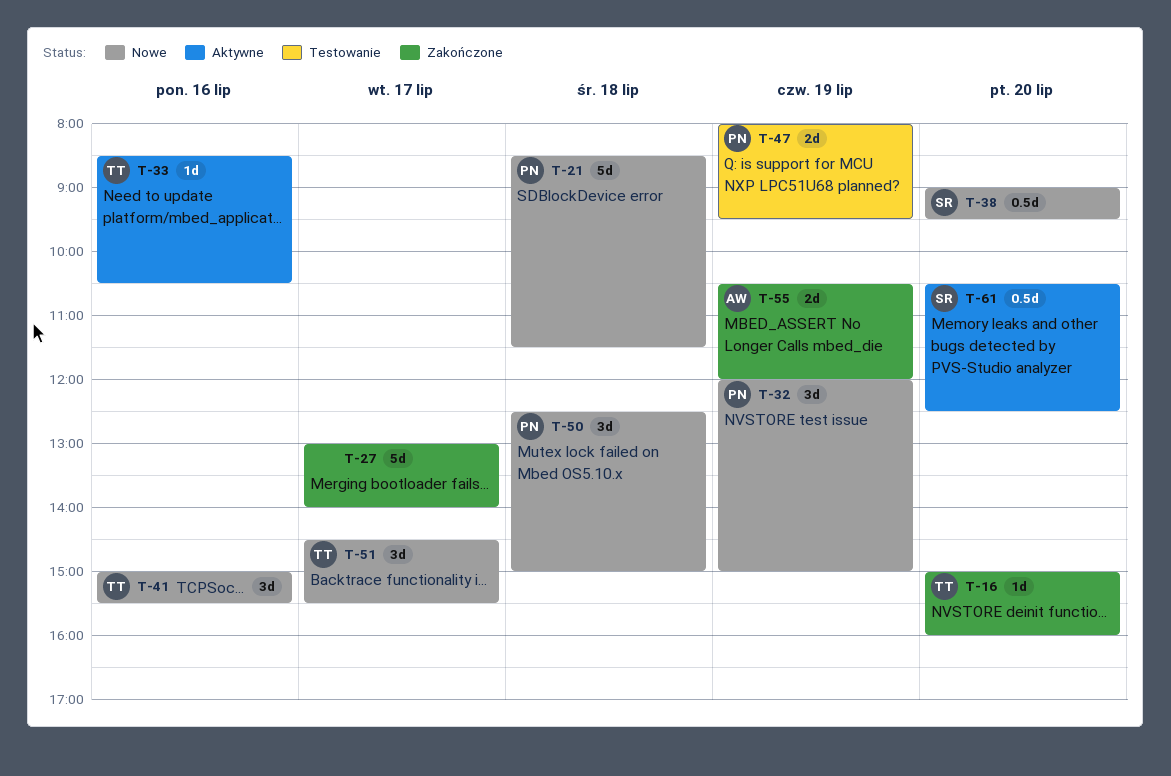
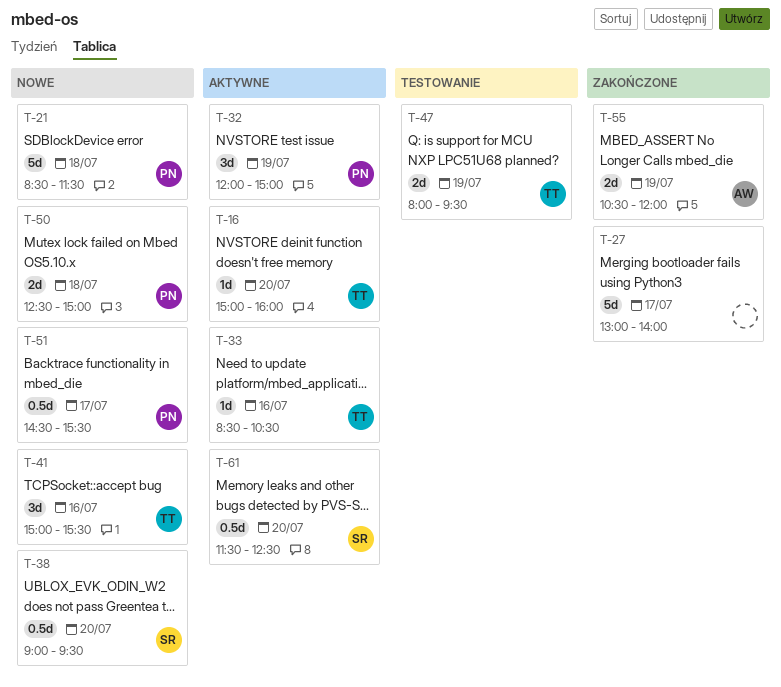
T-16, status: Zakończone -> Aktywne
T-32, status: Nowe -> Aktywne
T-47, owner: PN -> TT
T-50, estimate: 3d -> 2d
T-51, owner: TT -> PN
T-51, estimate: 3d -> 0.5d
T-61, begins: 10:30 -> 11:30

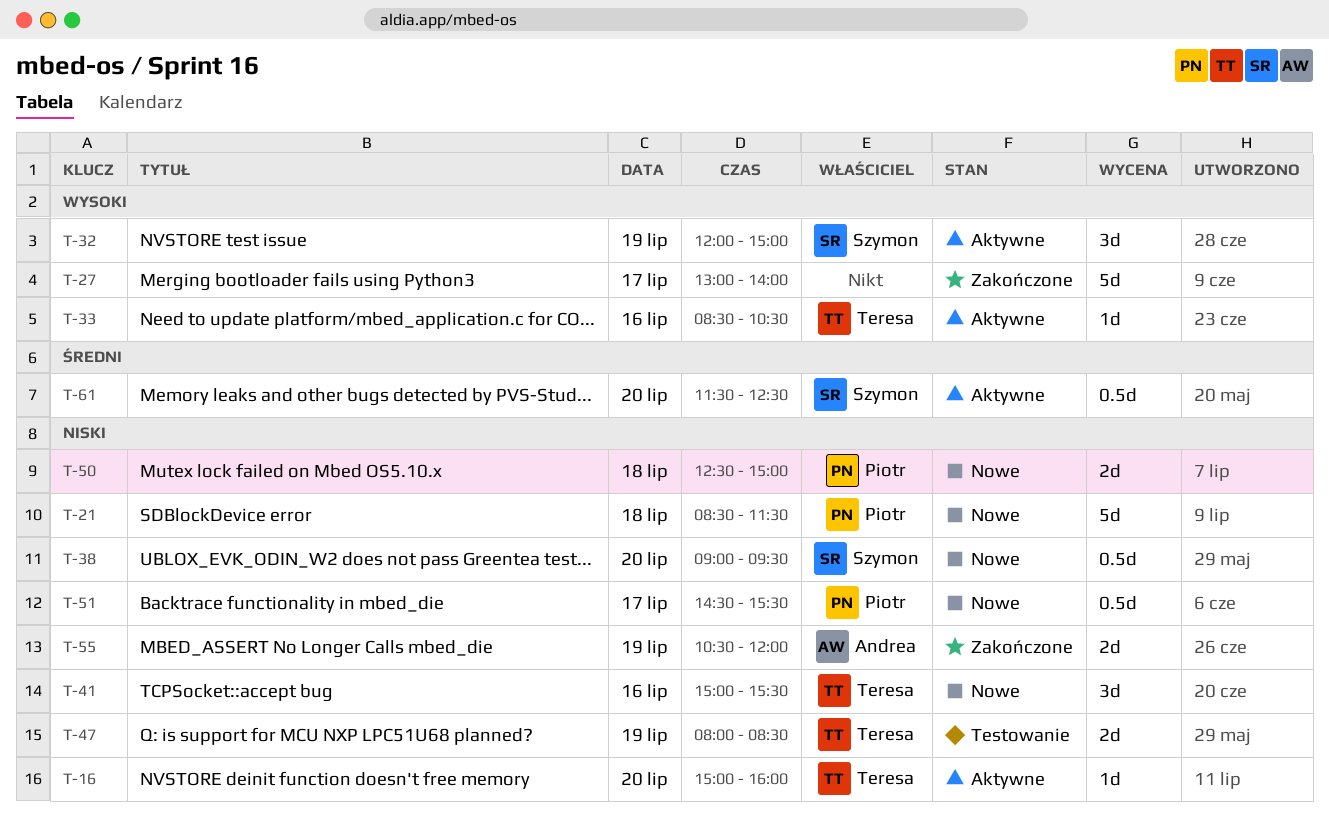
T-32, owner: Piotr -> Szymon
T-47, ends: 09:30 -> 08:30

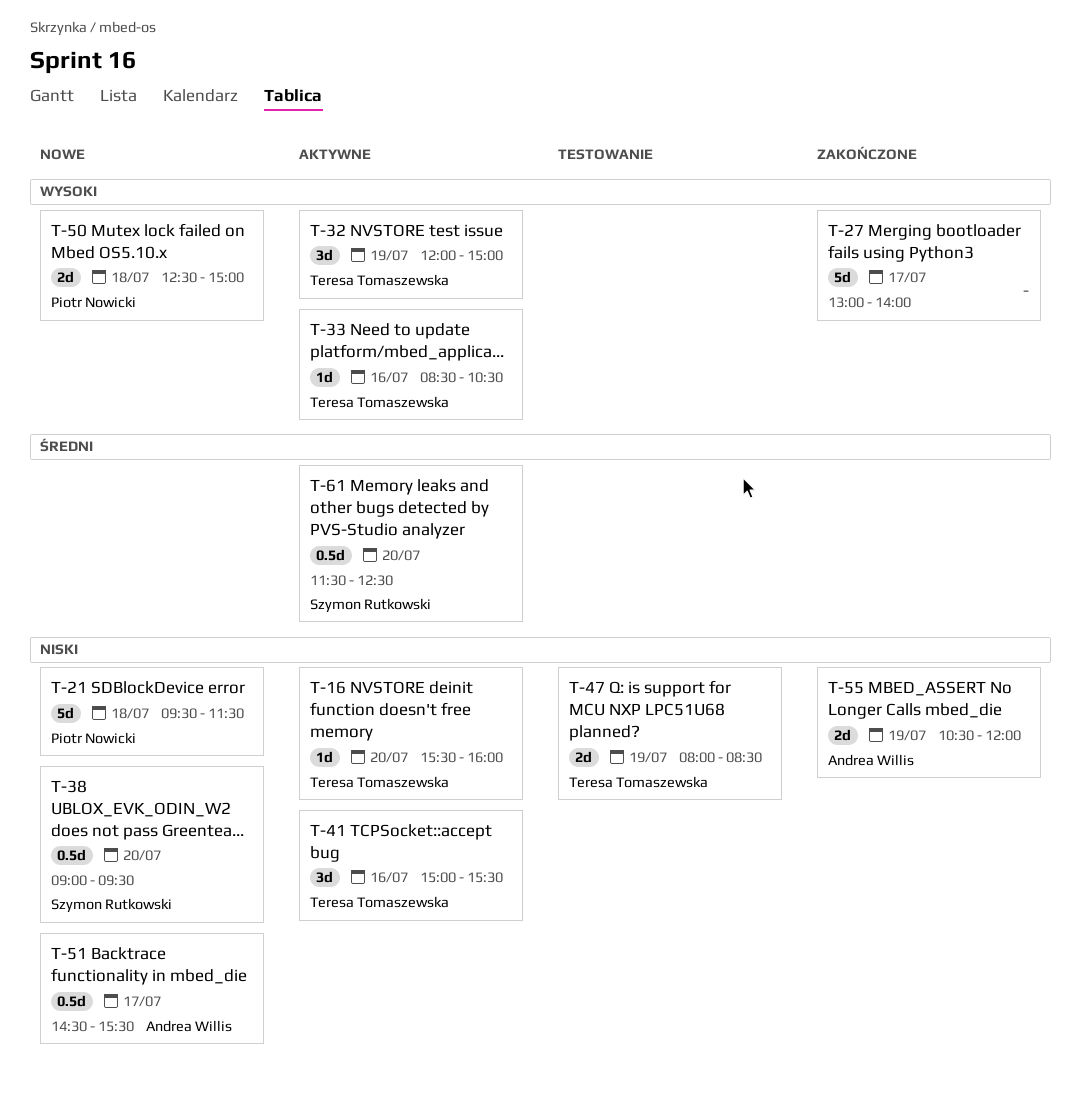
T-16, begins: 15:00 -> 15:30
T-21, begins: 08:30 -> 09:30
T-32, owner: Szymon Rutkowski -> Teresa Tomaszewska
T-41, status: Nowe -> Aktywne
T-50, priority: Niski -> Wysoki
T-51, owner: Piotr Nowicki -> Andrea Willis

